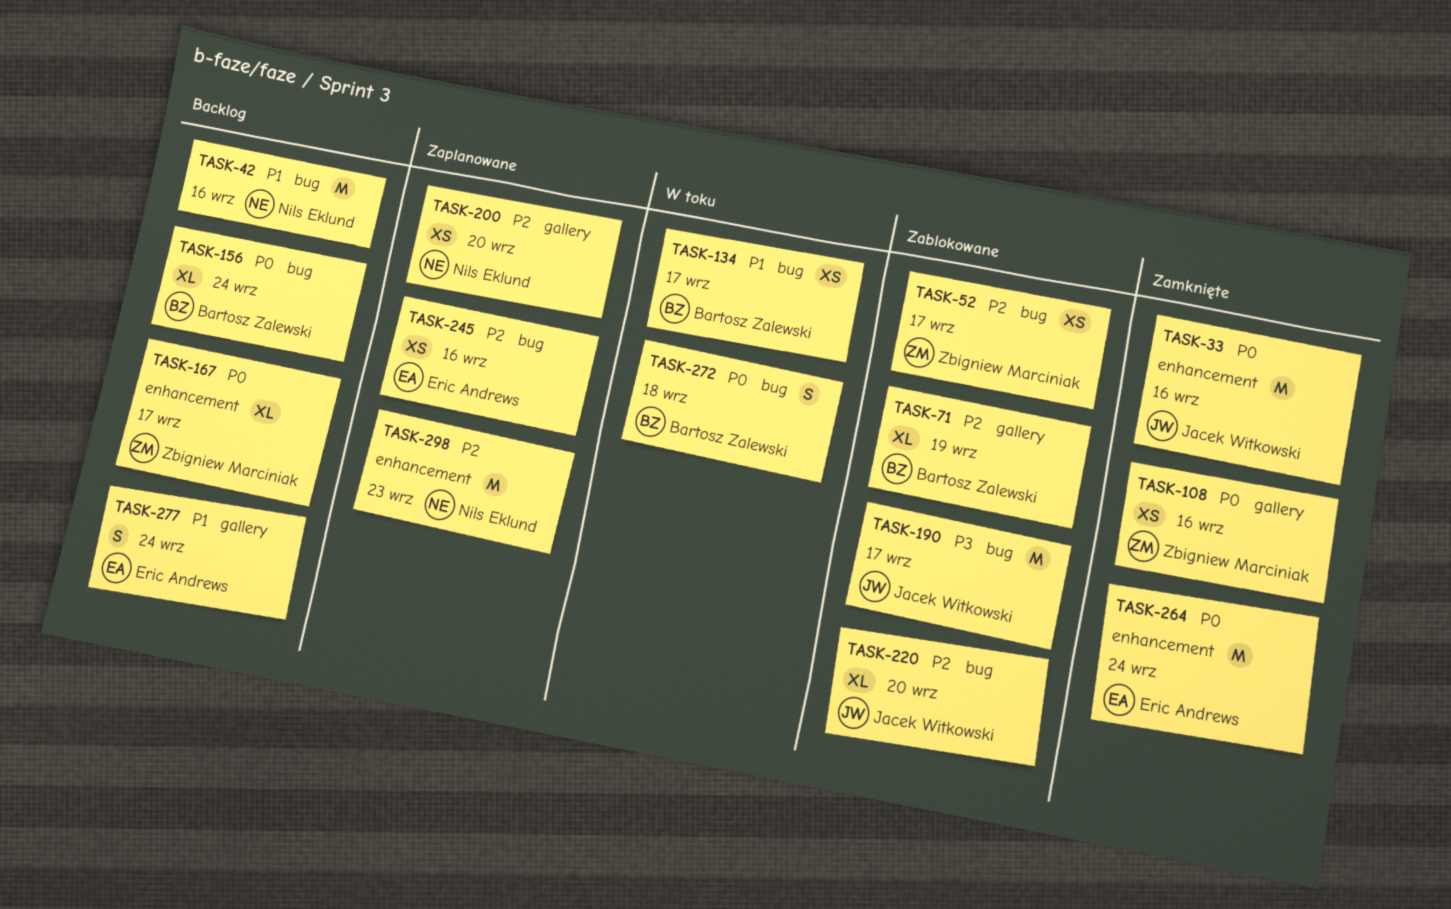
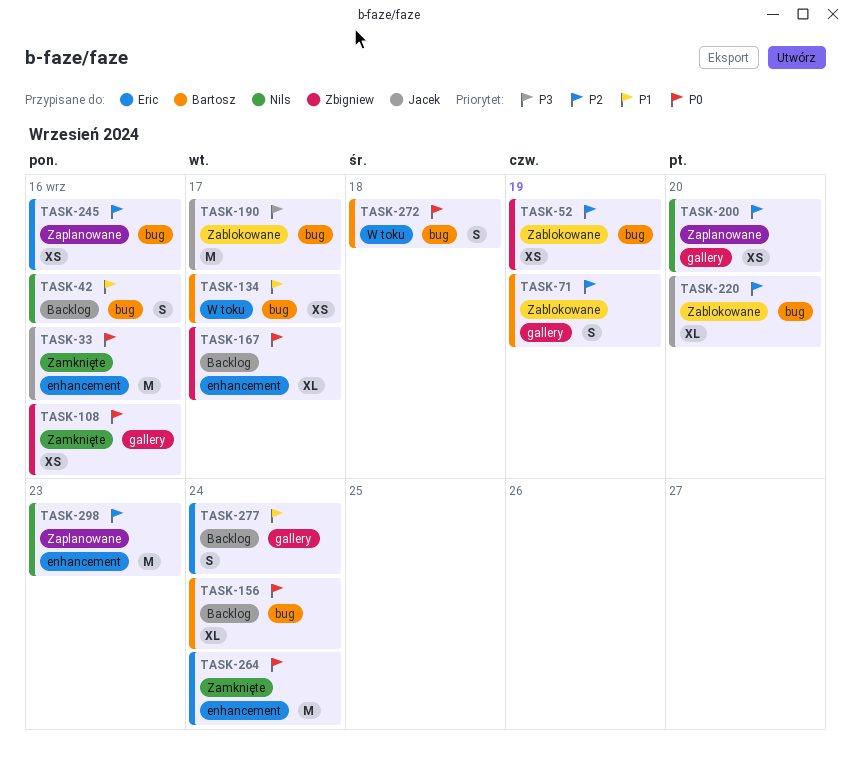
TASK-42, estimate: M -> S
TASK-52, due: Sep 17 -> Sep 19
TASK-71, estimate: XL -> S

